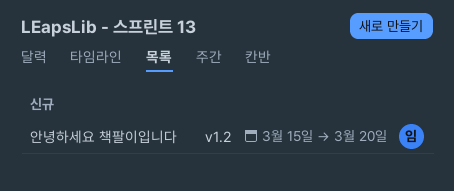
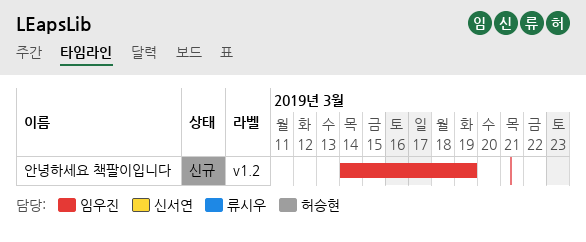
안녕하세요 책팔이입니다, start: Mar 15 -> Mar 14
안녕하세요 책팔이입니다, due: Mar 20 -> Mar 19

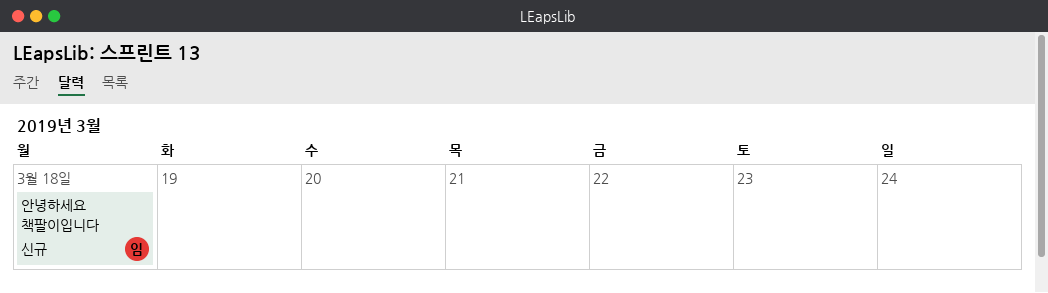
안녕하세요 책팔이입니다, due: Mar 19 -> Mar 18

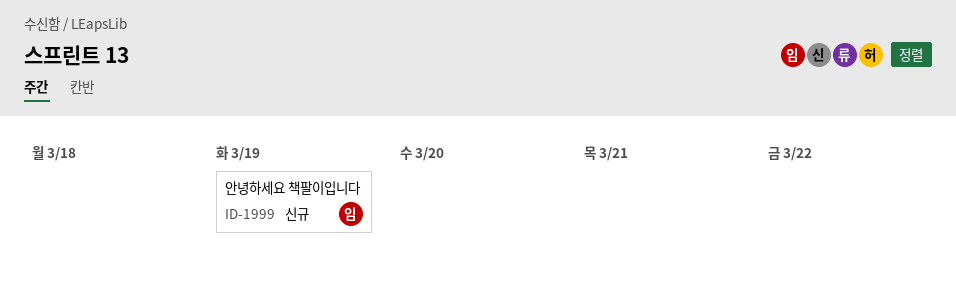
안녕하세요 책팔이입니다, due: Mar 18 -> Mar 19

